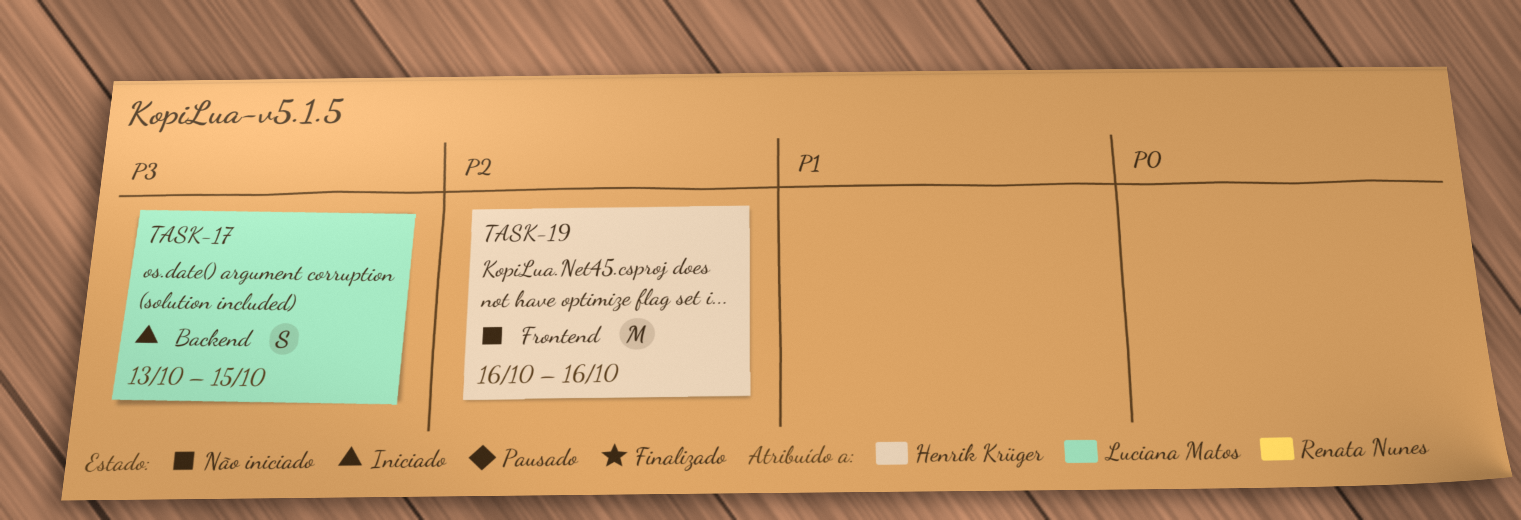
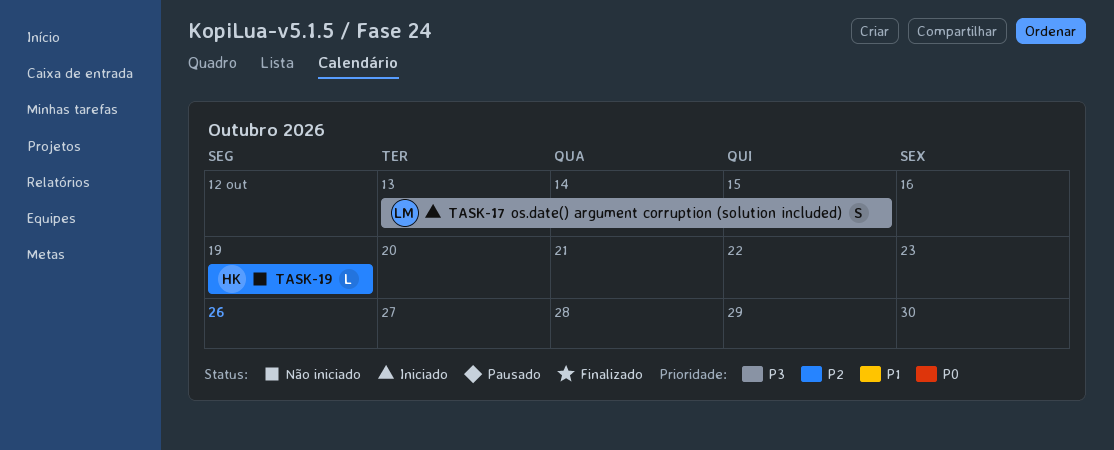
TASK-19, estimate: M -> L
TASK-19, start: Oct 16 -> Oct 19
TASK-19, due: Oct 16 -> Oct 19

